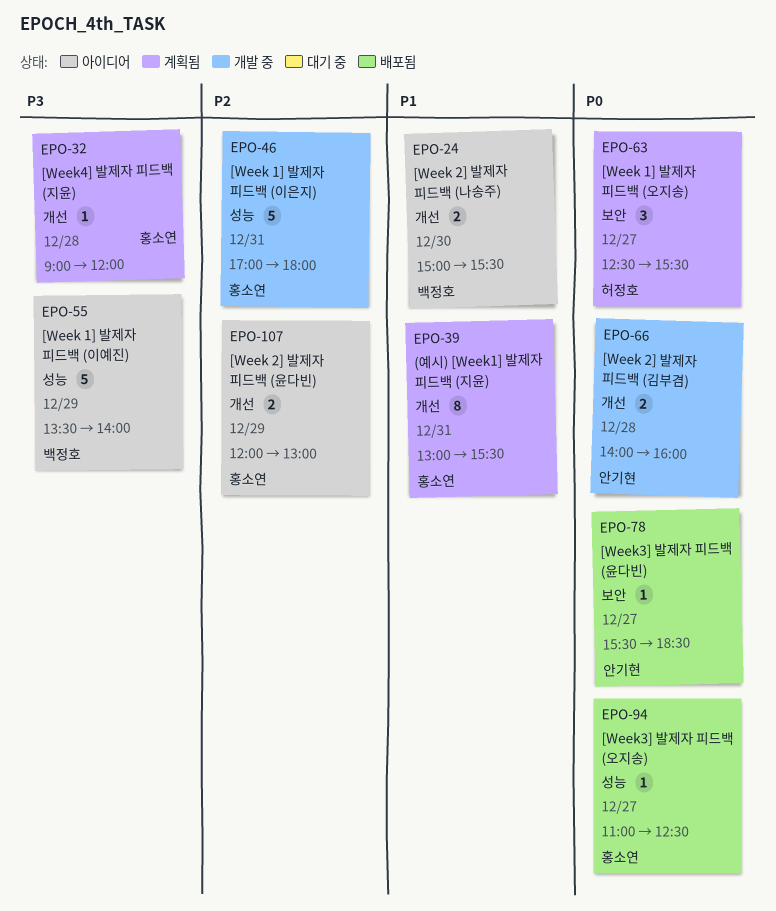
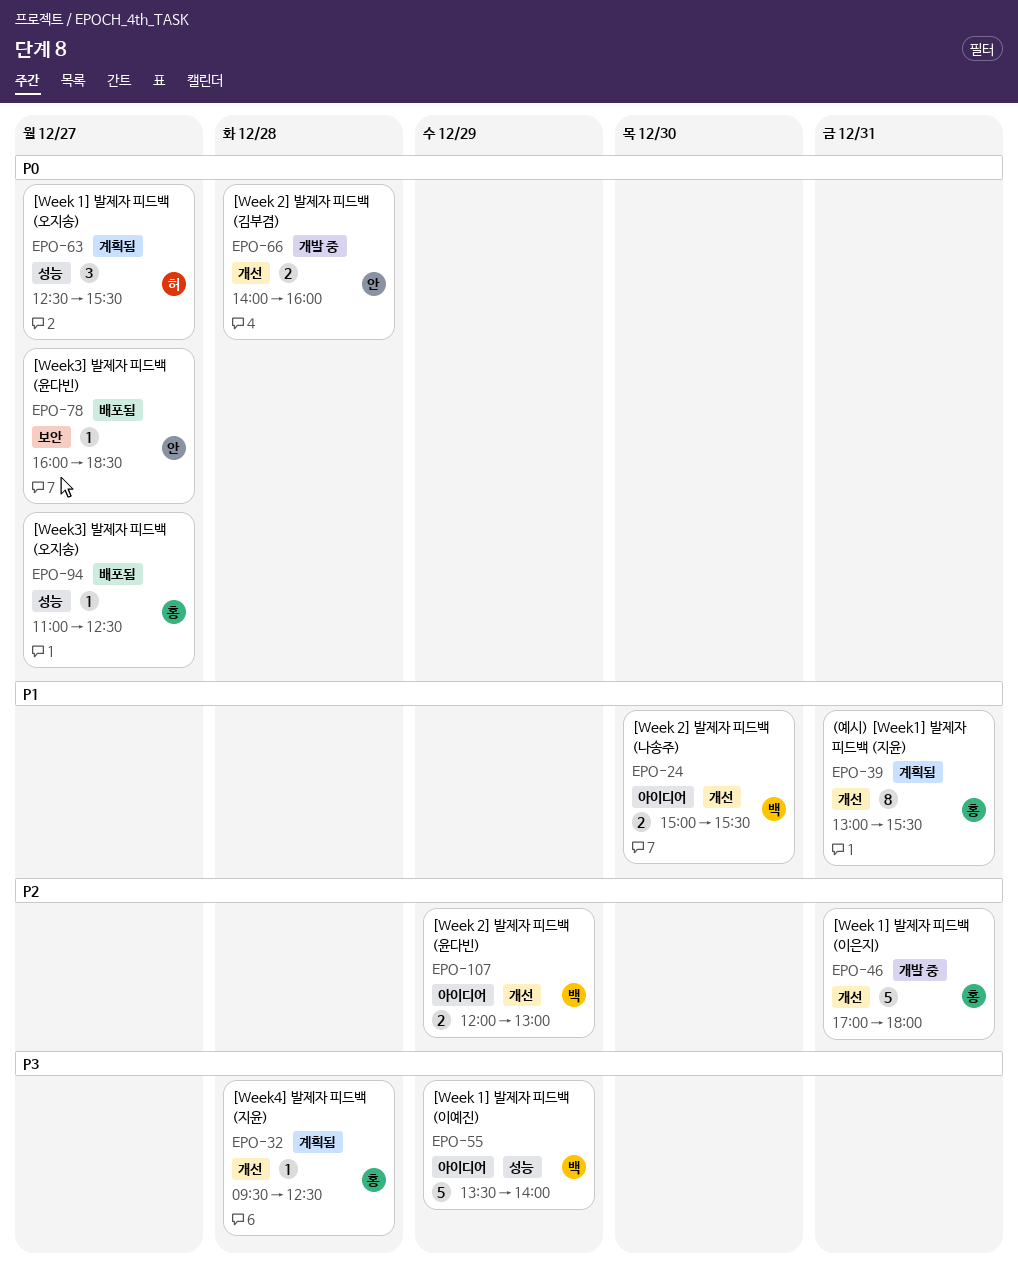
EPO-32, begins: 09:00 -> 09:30
EPO-32, ends: 12:00 -> 12:30
EPO-46, label: 성능 -> 개선
EPO-63, label: 보안 -> 성능
EPO-78, begins: 15:30 -> 16:00
EPO-107, owner: 홍소연 -> 백정호

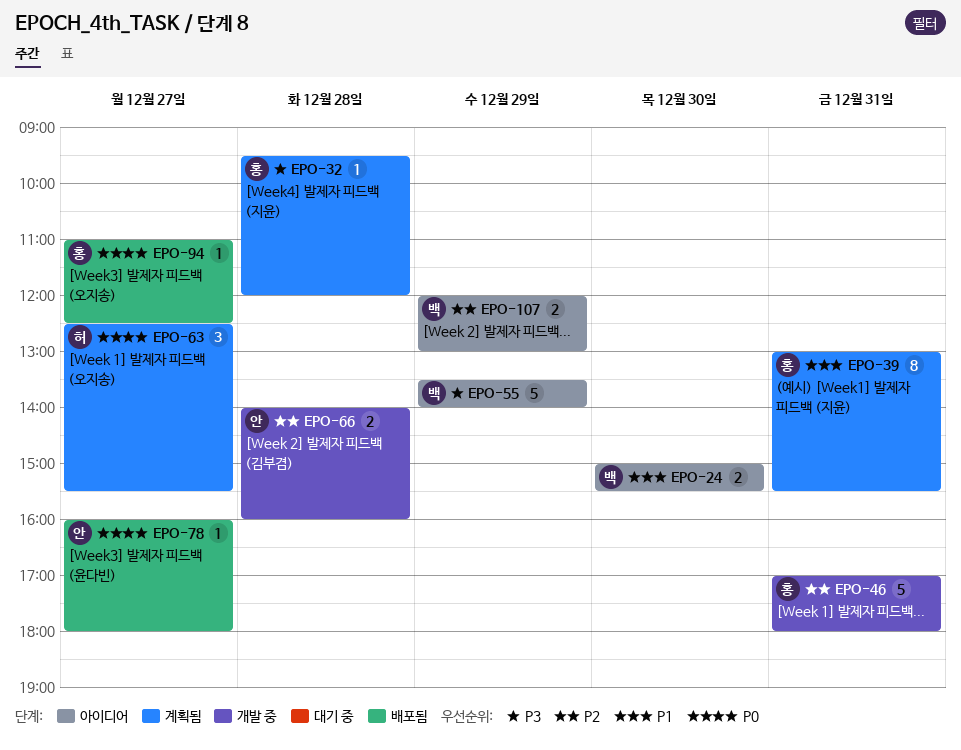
EPO-32, ends: 12:30 -> 12:00
EPO-66, priority: P0 -> P2
EPO-78, ends: 18:30 -> 18:00

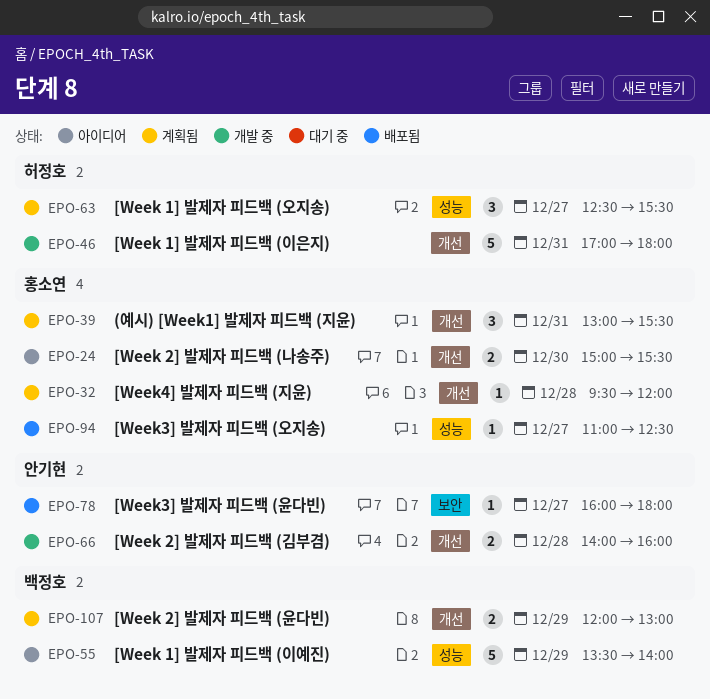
EPO-24, owner: 백정호 -> 홍소연
EPO-39, estimate: 8 -> 3
EPO-46, owner: 홍소연 -> 허정호
EPO-107, status: 아이디어 -> 계획됨

